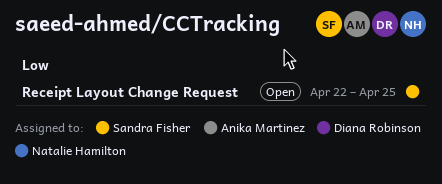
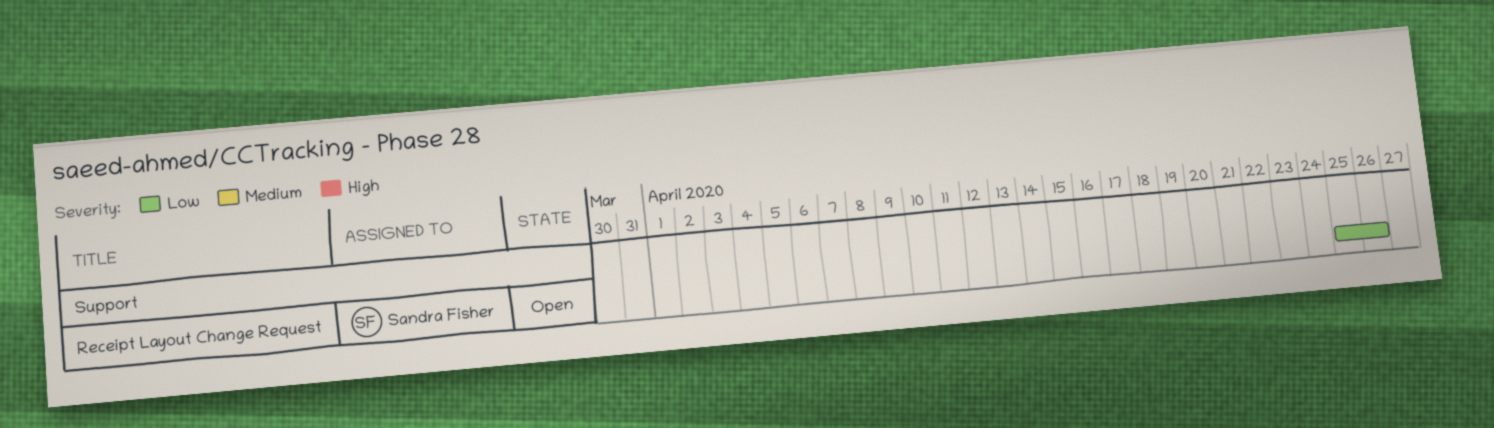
Receipt Layout Change Request, start: Apr 22 -> Apr 25
Receipt Layout Change Request, due: Apr 25 -> Apr 26

